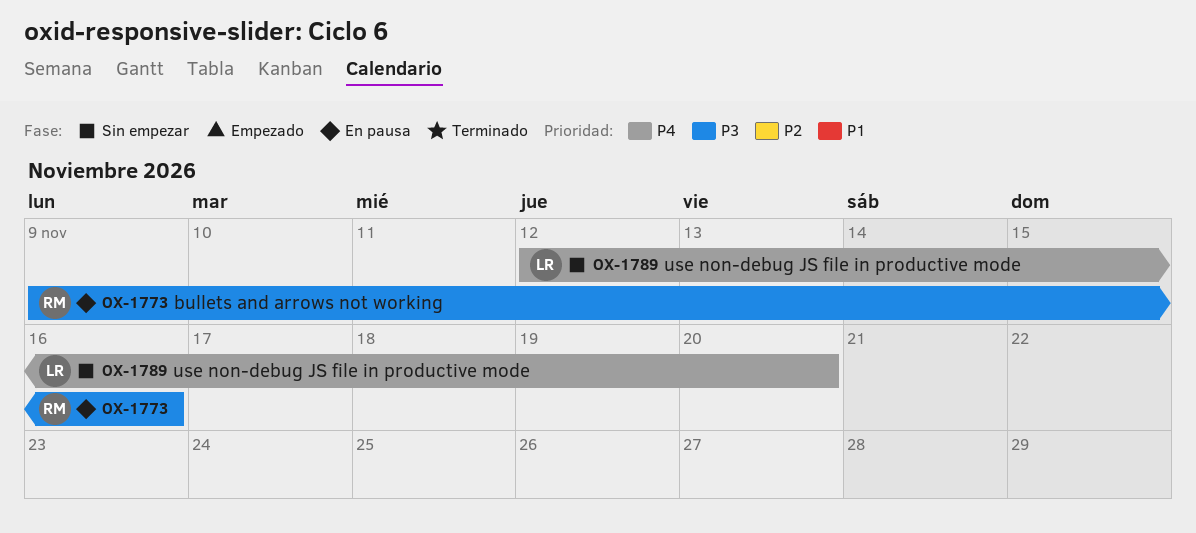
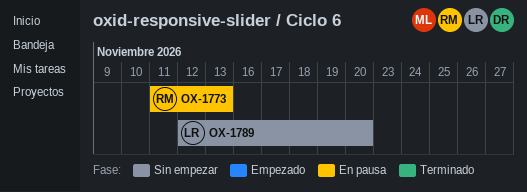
OX-1773, start: Nov 9 -> Nov 11
OX-1773, due: Nov 16 -> Nov 13

